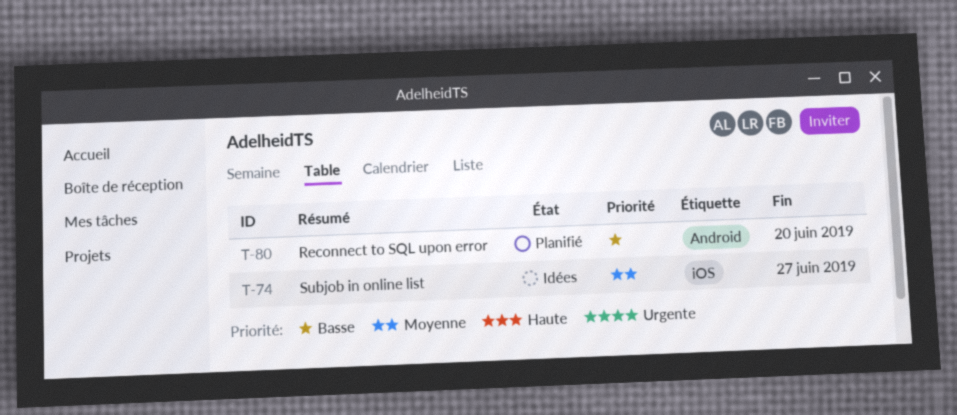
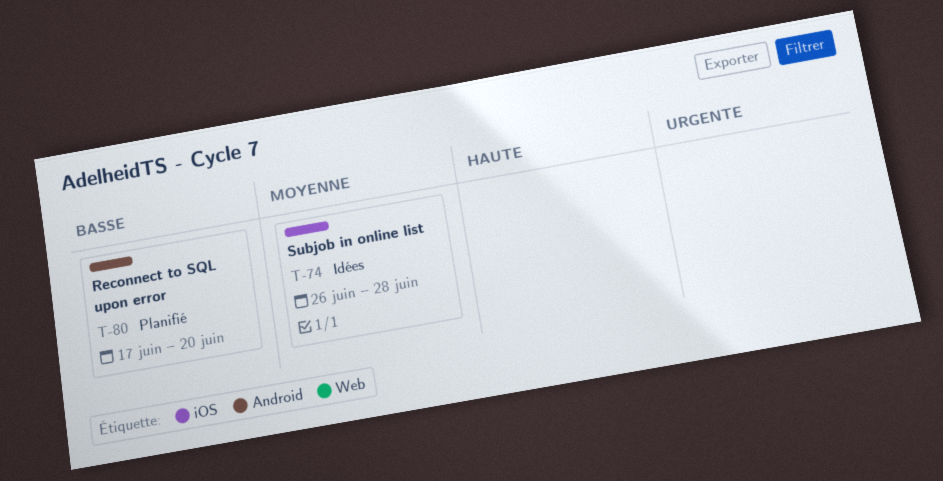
T-74, due: Jun 27 -> Jun 28

